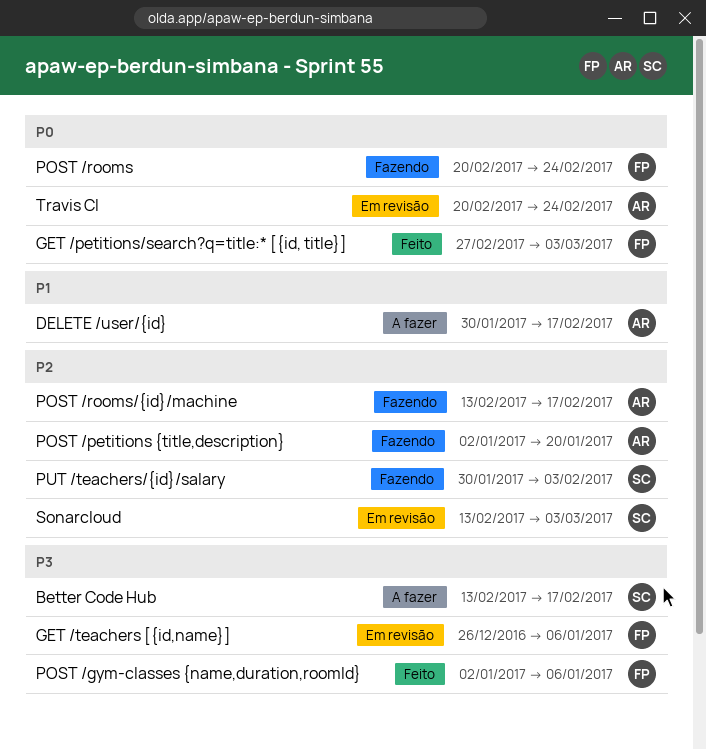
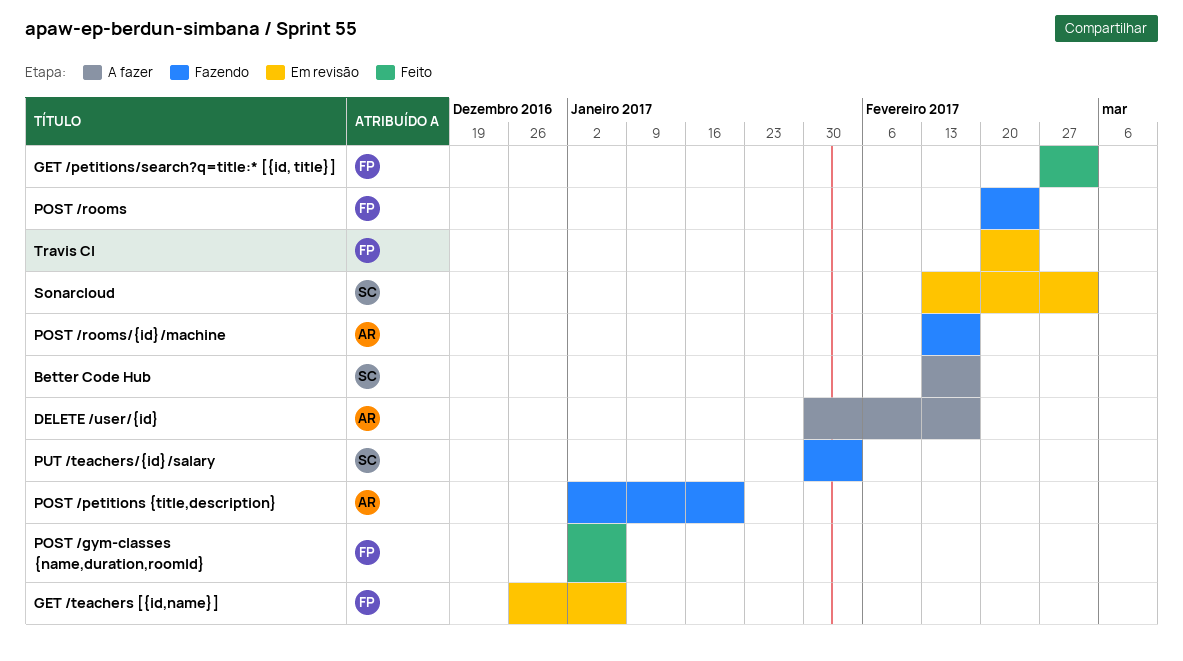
Travis CI, owner: AR -> FP

